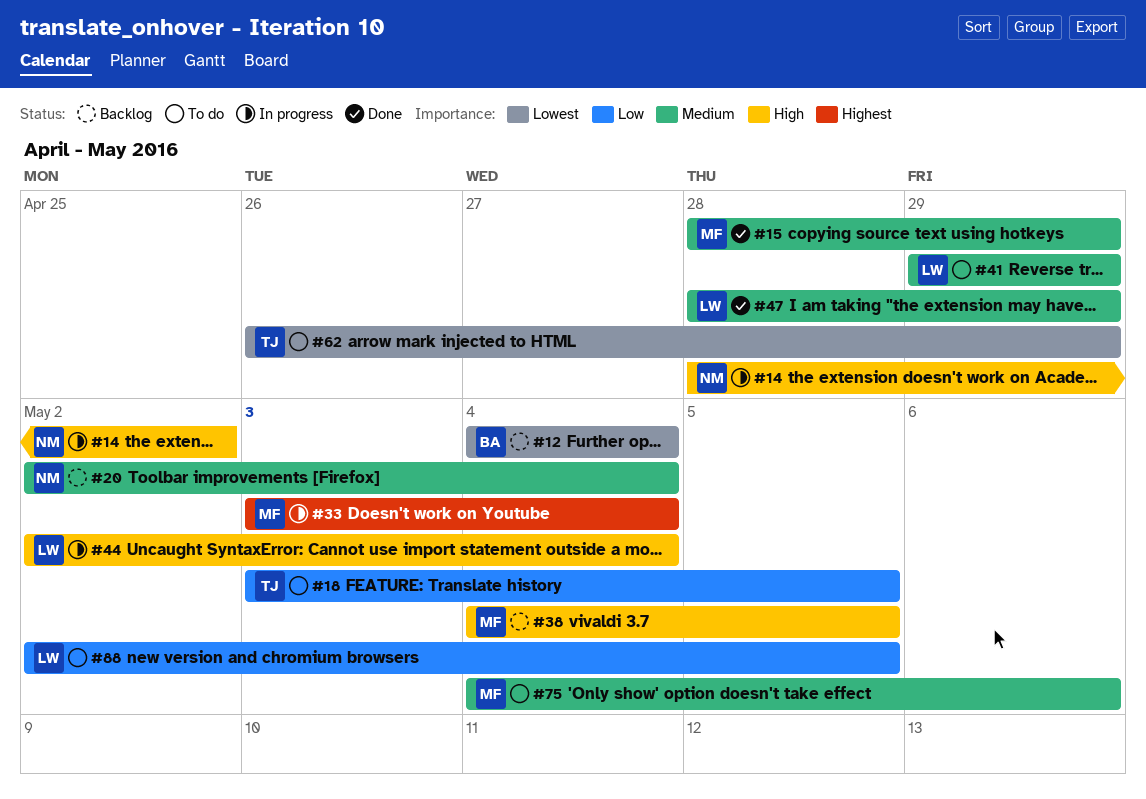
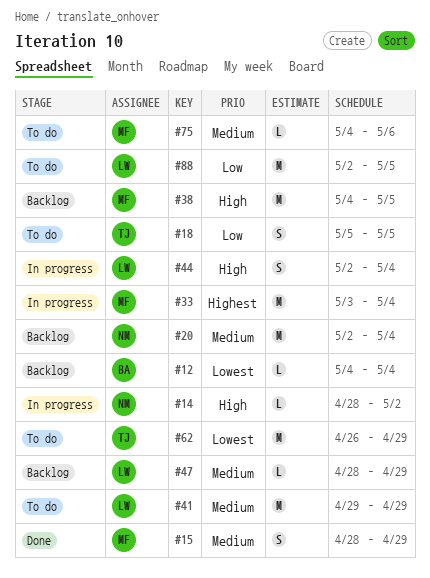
#18, start: May 3 -> May 5
#47, status: Done -> Backlog

